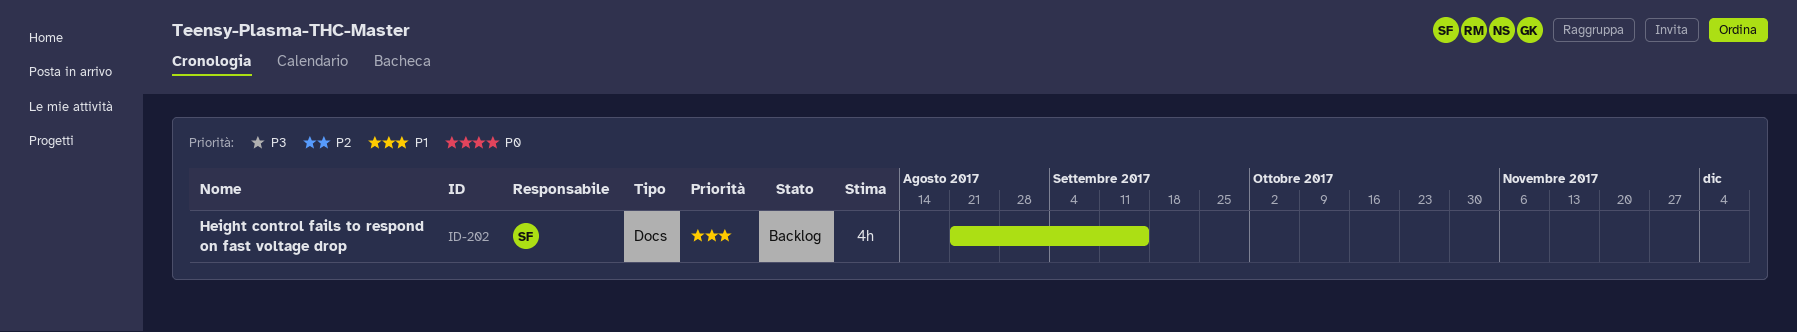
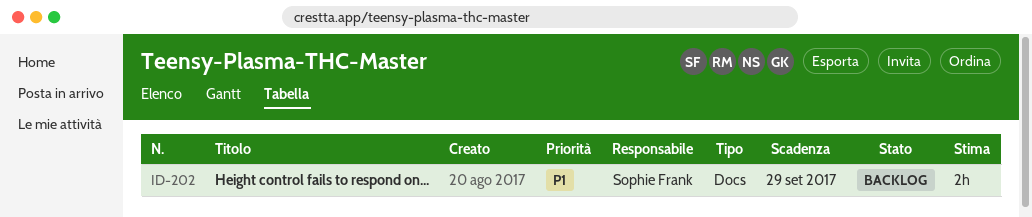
ID-202, estimate: 4h -> 2h
ID-202, due: Sep 15 -> Sep 29

